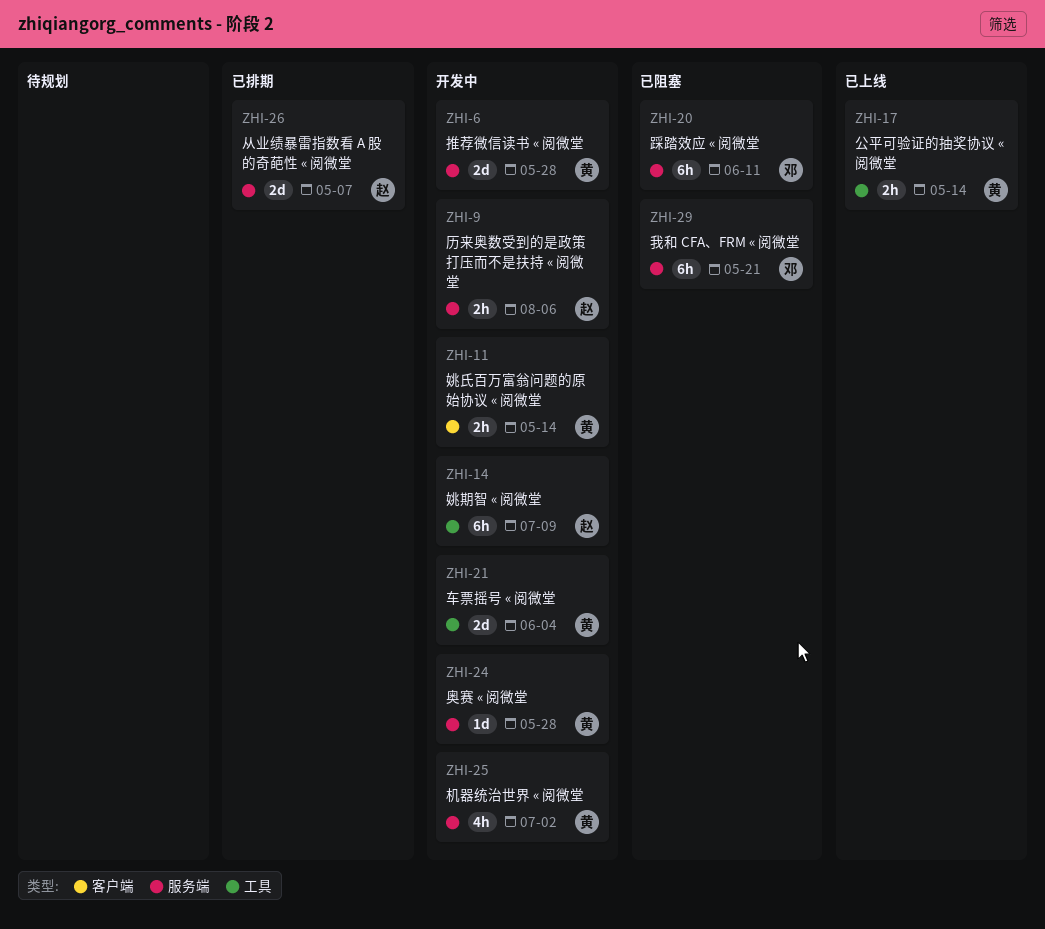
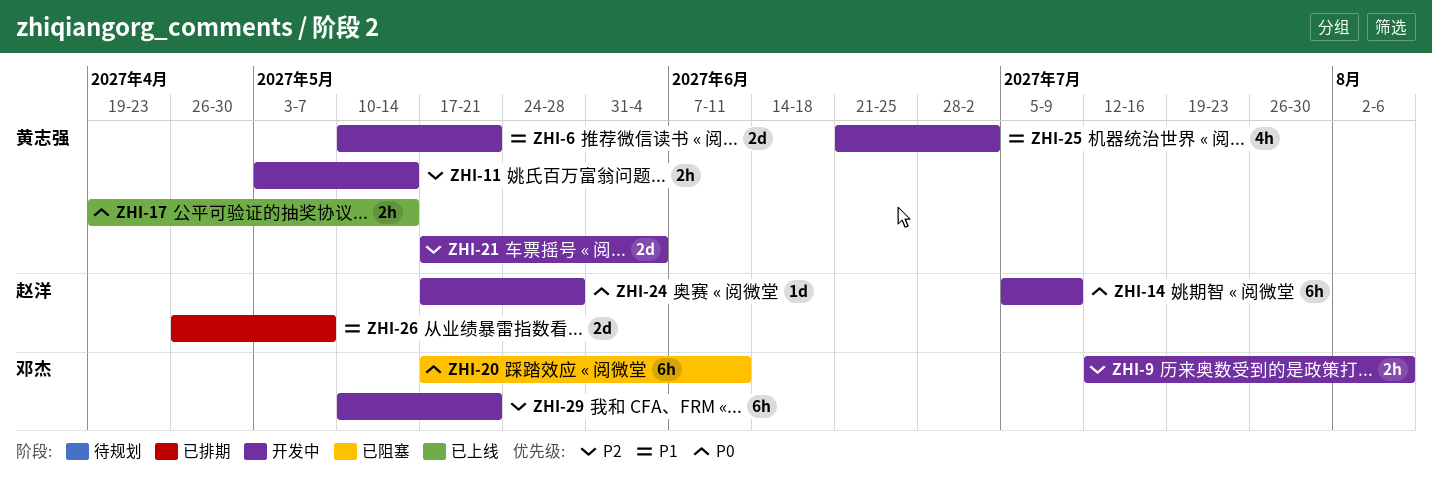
ZHI-6, due: May 28 -> May 21
ZHI-9, owner: 赵洋 -> 邓杰
ZHI-24, owner: 黄志强 -> 赵洋
ZHI-29, status: 已阻塞 -> 开发中

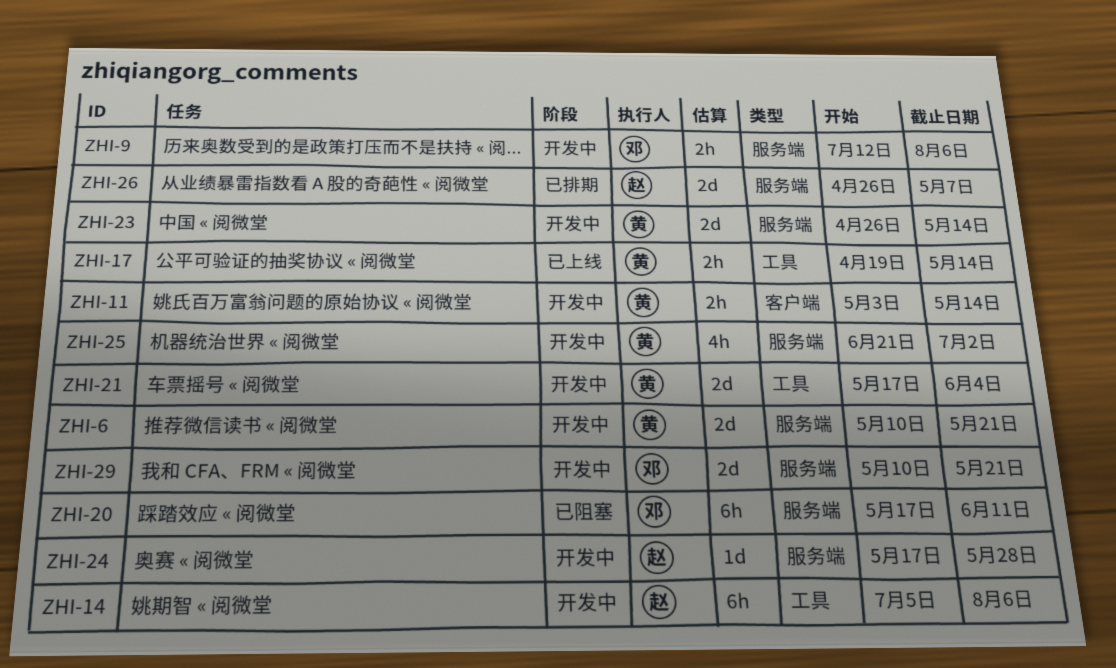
ZHI-14, due: Jul 9 -> Aug 6
ZHI-23: none -> present
ZHI-29, estimate: 6h -> 2d

